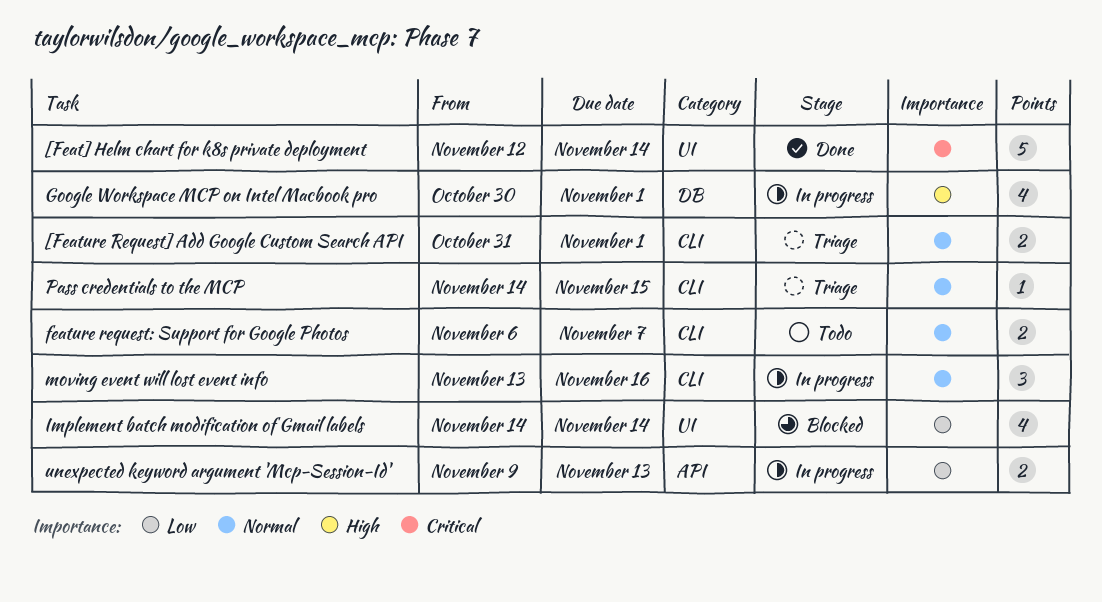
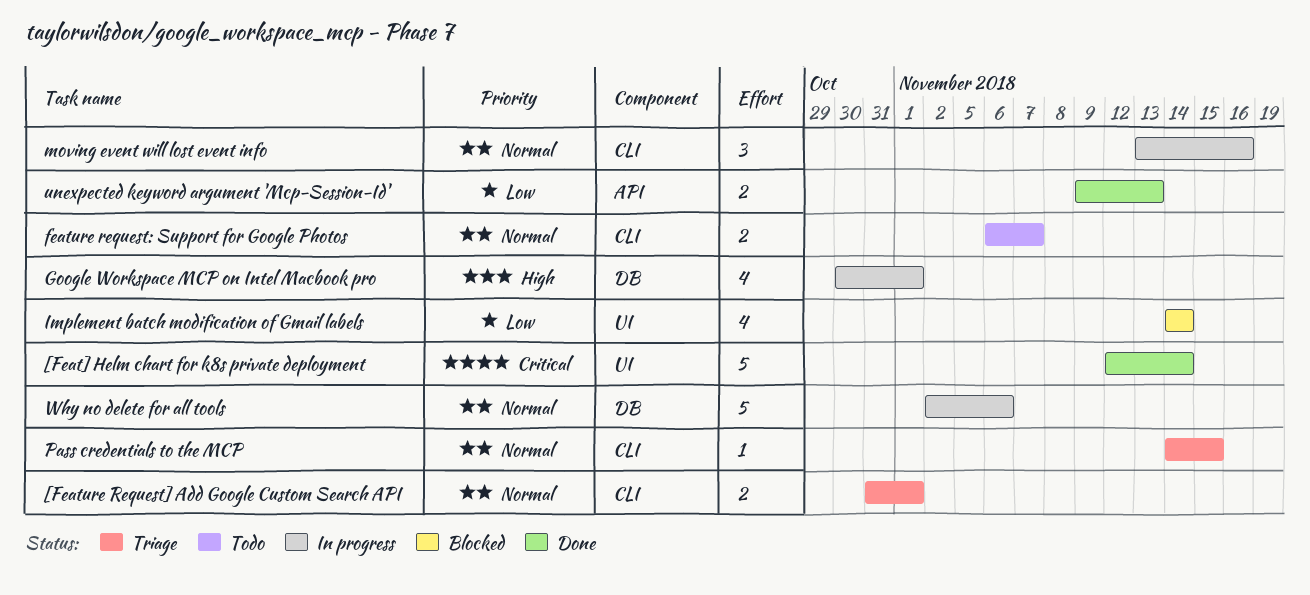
unexpected keyword argument 'Mcp-Session-Id', status: In progress -> Done
Why no delete for all tools: none -> present

